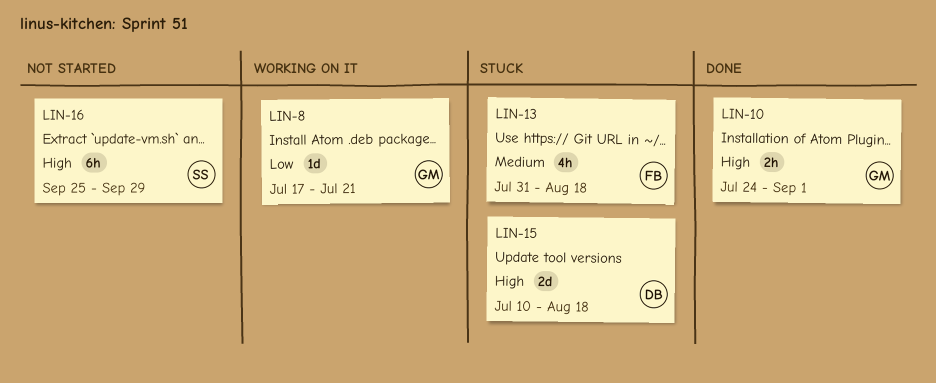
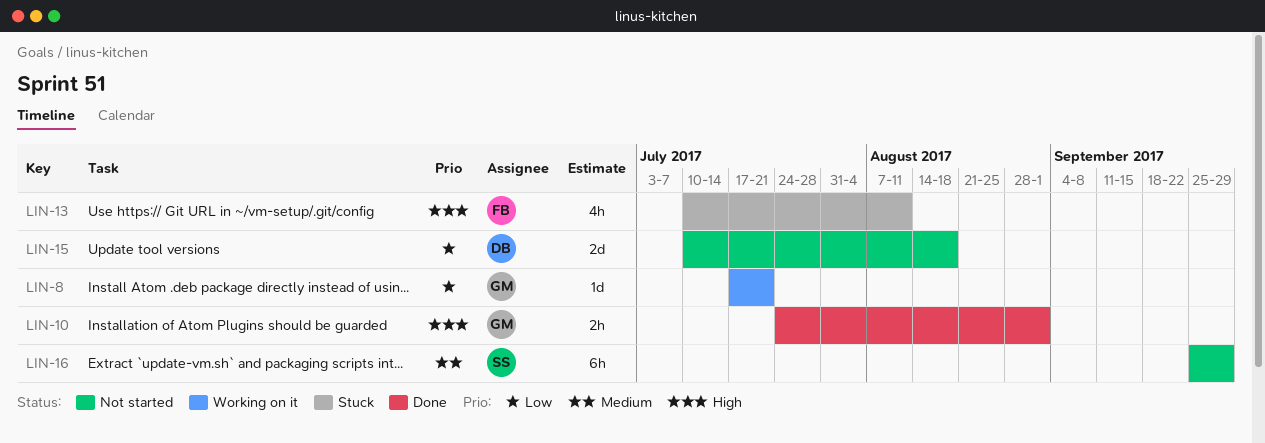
LIN-13, priority: Medium -> High
LIN-13, start: Jul 31 -> Jul 10
LIN-13, due: Aug 18 -> Aug 11
LIN-15, status: Stuck -> Not started
LIN-15, priority: High -> Low
LIN-16, priority: High -> Medium

